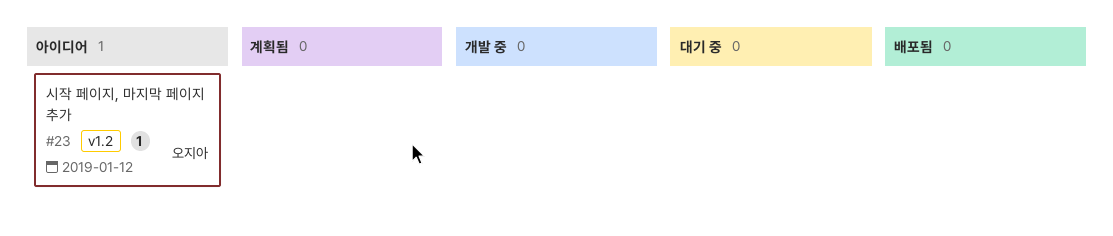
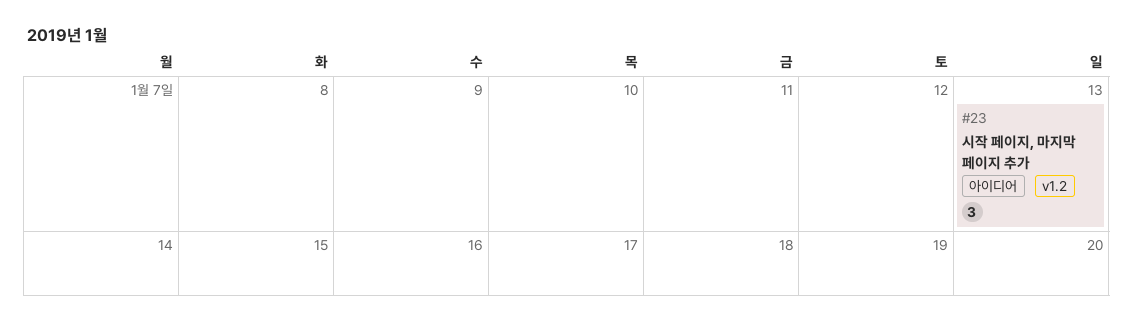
#23, estimate: 1 -> 3
#23, due: Jan 12 -> Jan 13

